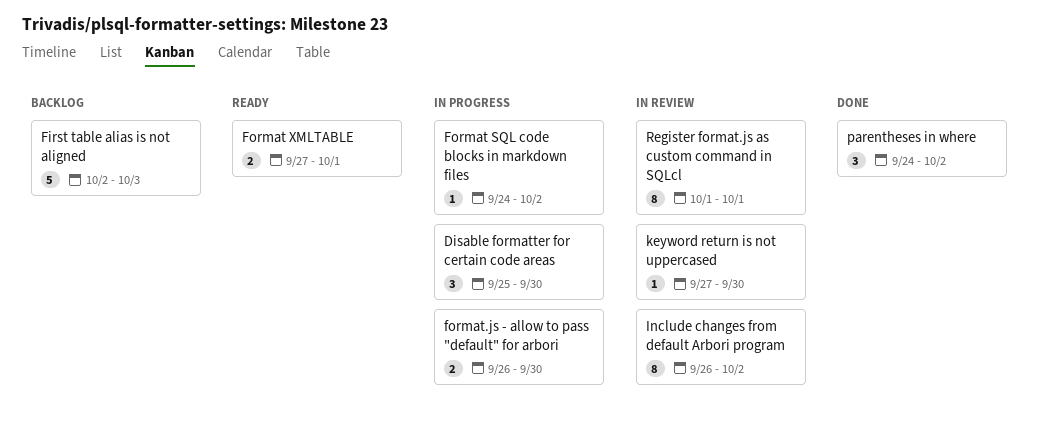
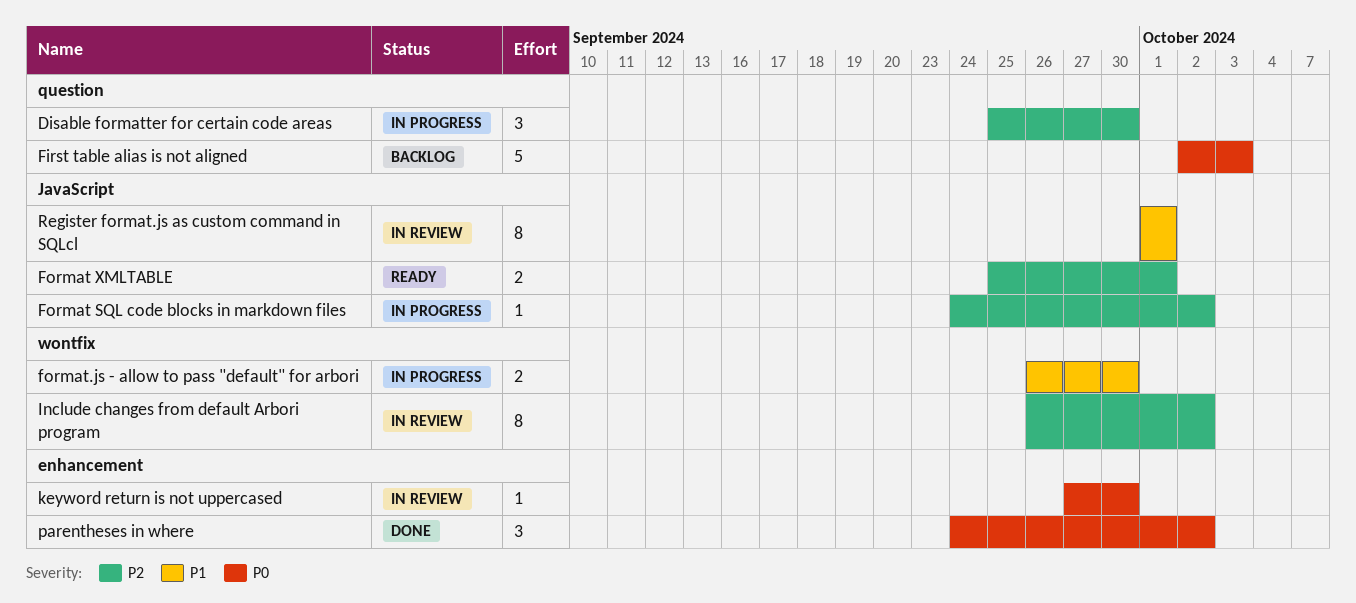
Format XMLTABLE, start: Sep 27 -> Sep 25

